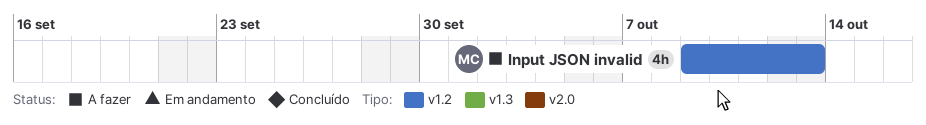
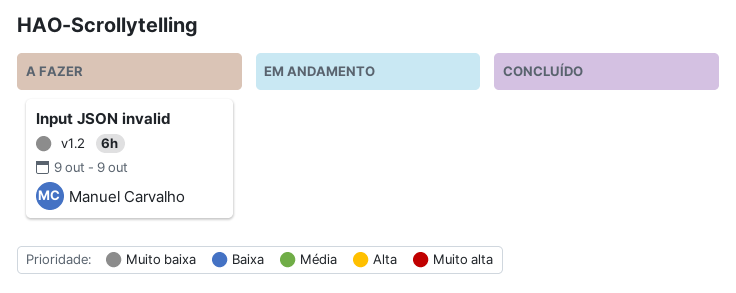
Input JSON invalid, estimate: 4h -> 6h
Input JSON invalid, due: Oct 13 -> Oct 9

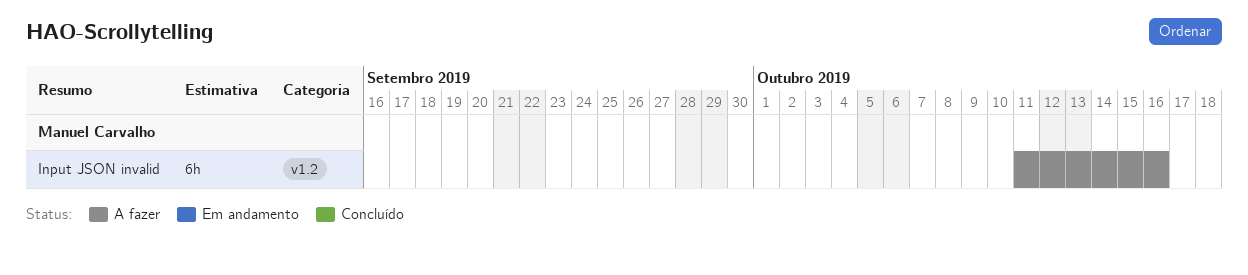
Input JSON invalid, start: Oct 9 -> Oct 11
Input JSON invalid, due: Oct 9 -> Oct 16

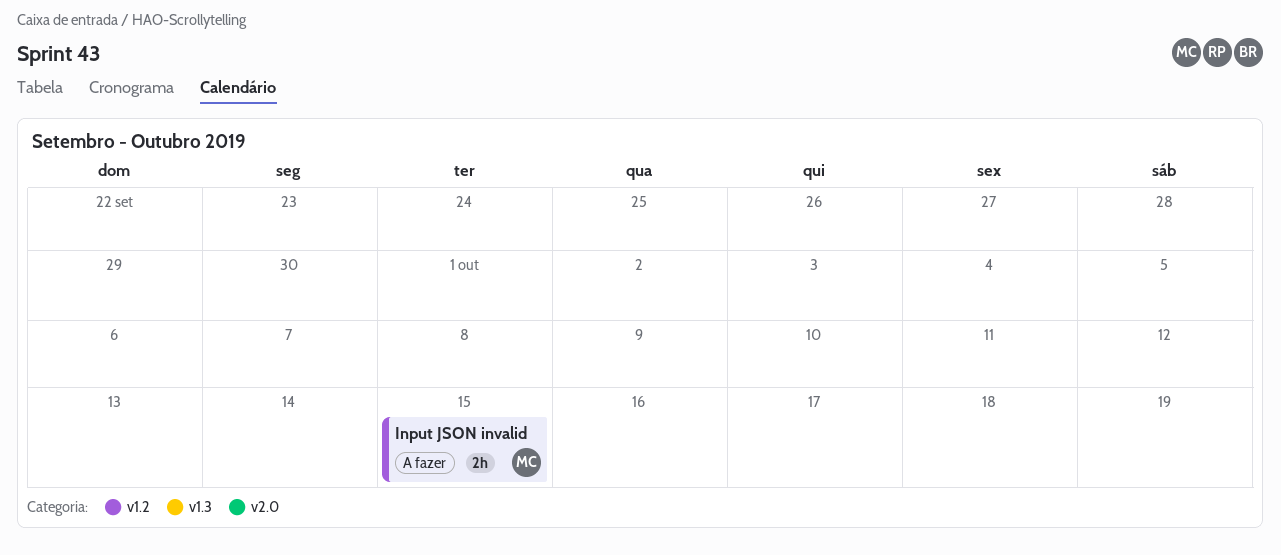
Input JSON invalid, estimate: 6h -> 2h
Input JSON invalid, due: Oct 16 -> Oct 15

